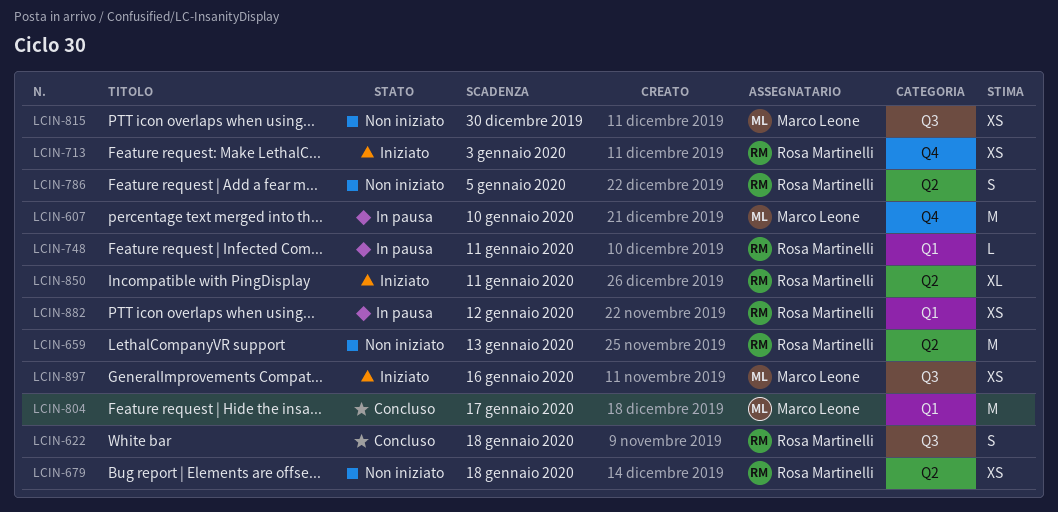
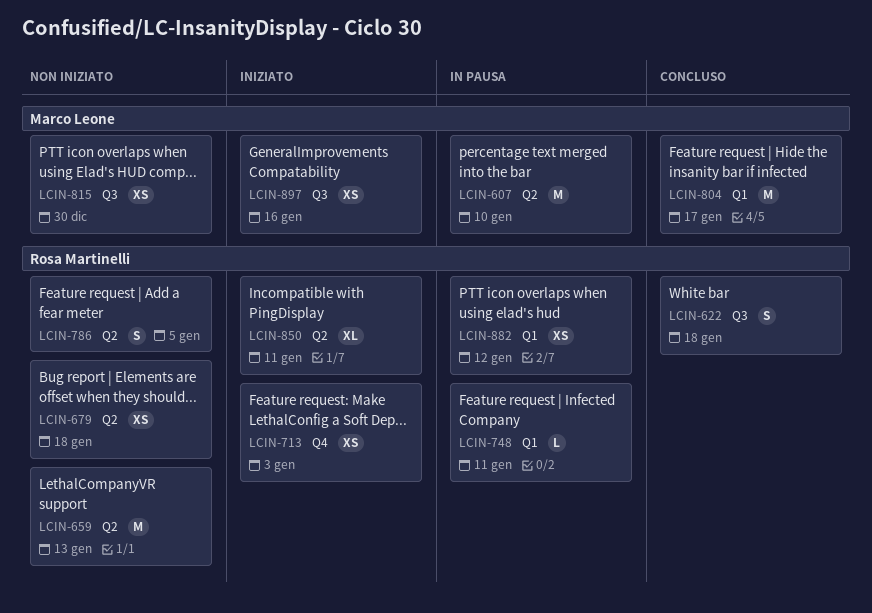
LCIN-607, label: Q4 -> Q2

